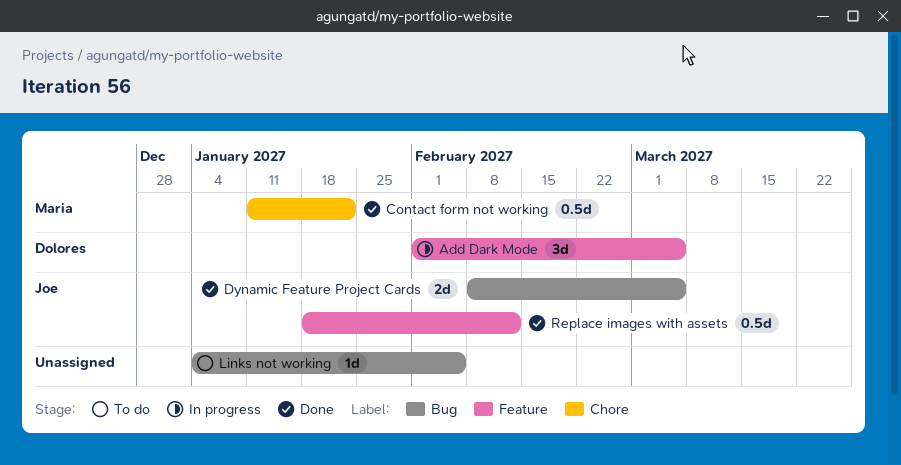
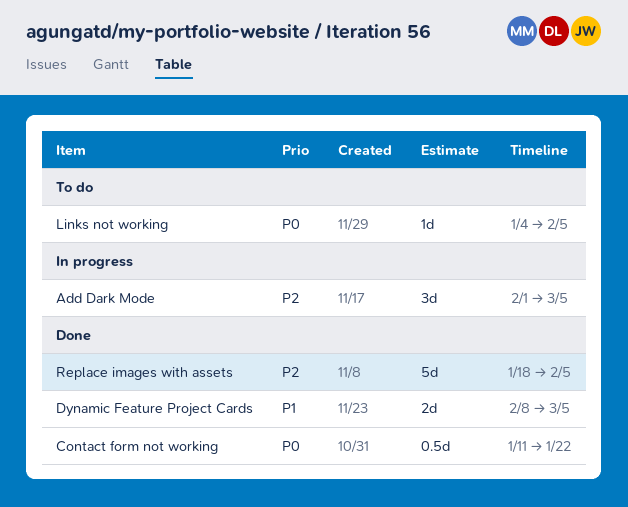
Replace images with assets, estimate: 0.5d -> 5d
Replace images with assets, due: Feb 12 -> Feb 5

